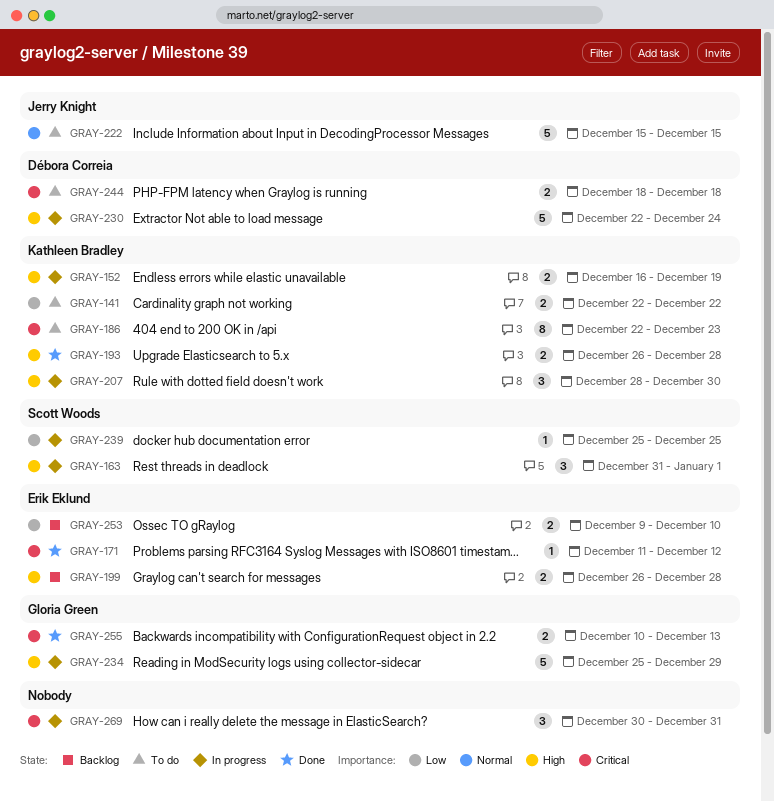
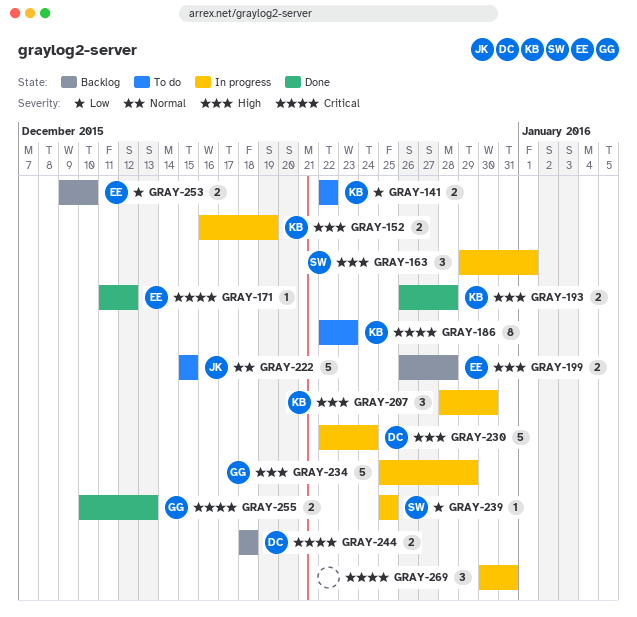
GRAY-163, start: Dec 31 -> Dec 29
GRAY-244, status: To do -> Backlog

